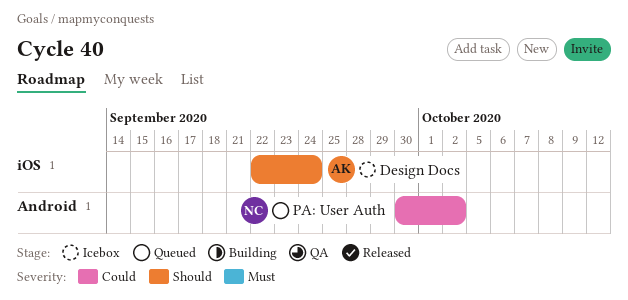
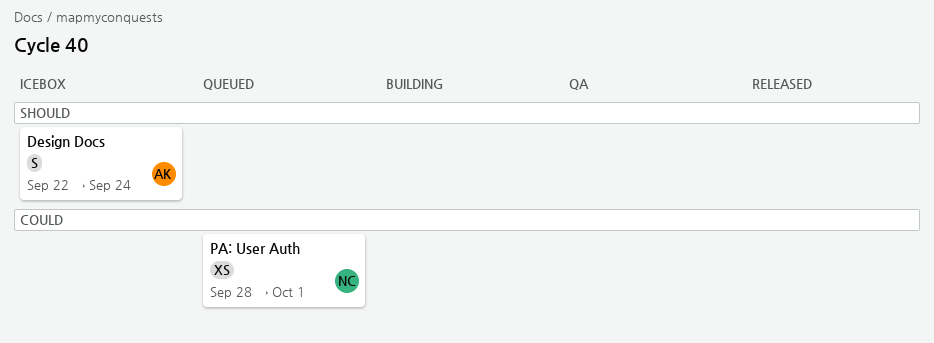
PA: User Auth, start: Sep 30 -> Sep 28
PA: User Auth, due: Oct 2 -> Oct 1

